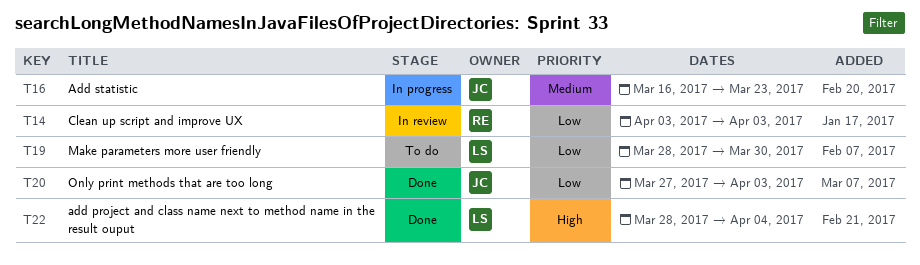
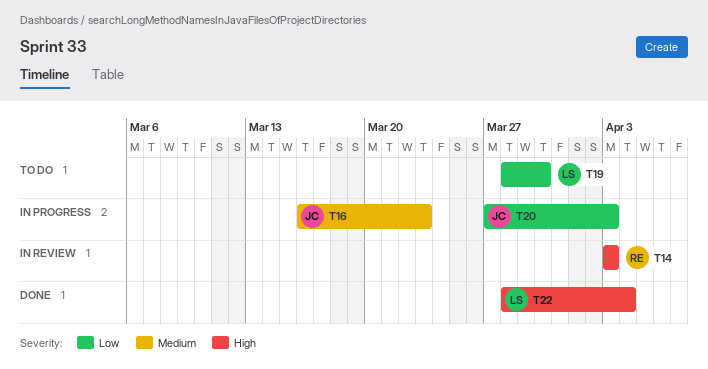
T14, priority: Low -> High
T20, status: Done -> In progress

